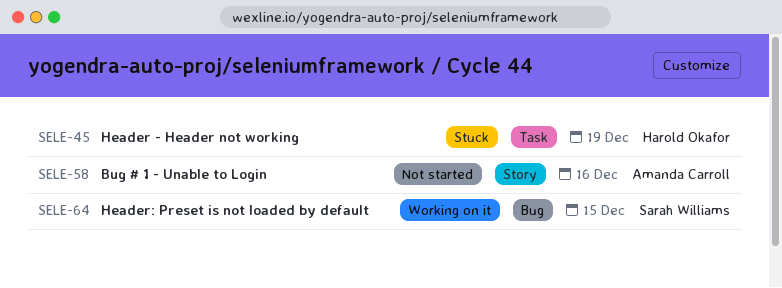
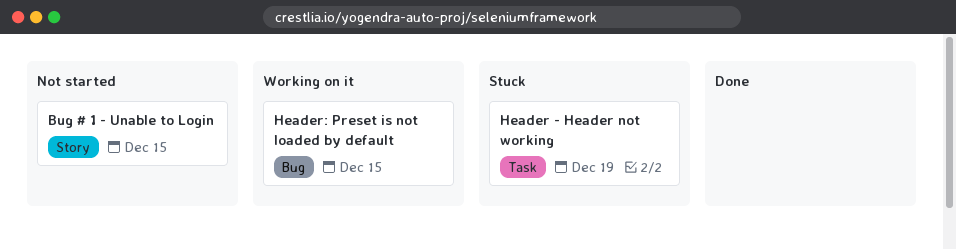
Bug # 1 - Unable to Login, due: Dec 16 -> Dec 15

